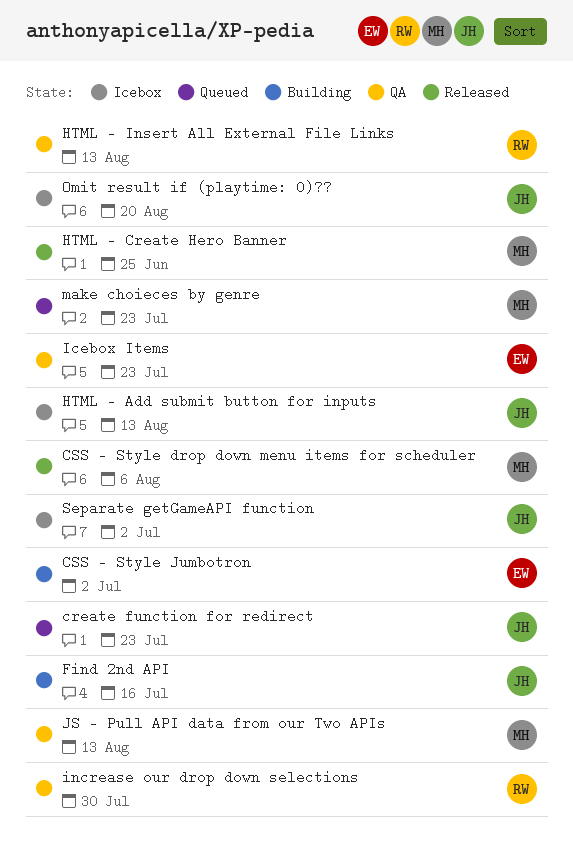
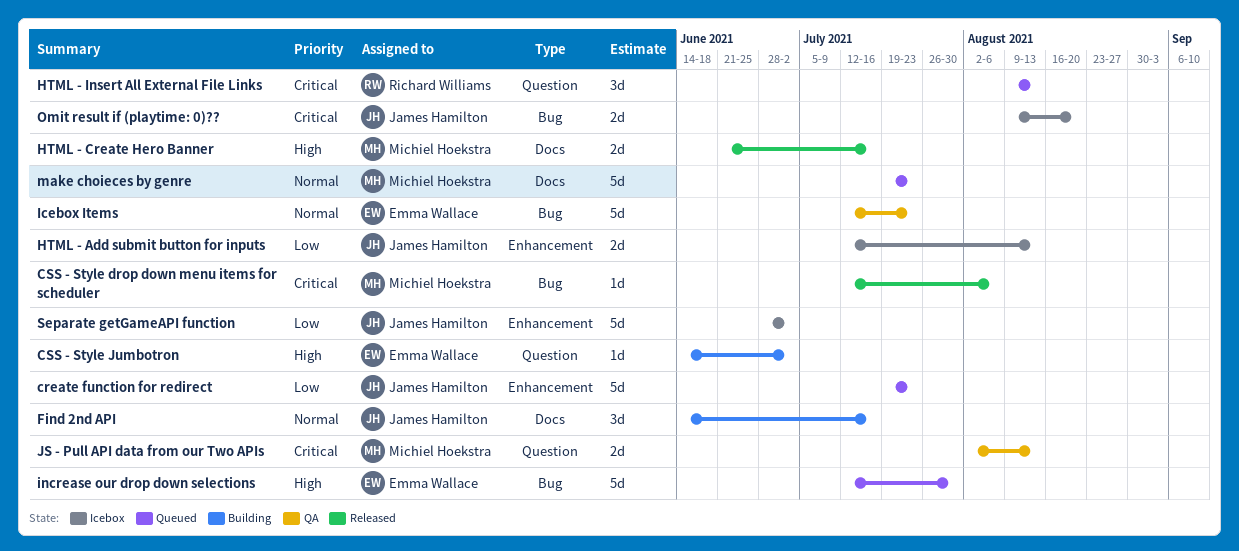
HTML - Create Hero Banner, due: Jun 25 -> Jul 16
HTML - Insert All External File Links, status: QA -> Queued
increase our drop down selections, status: QA -> Queued
increase our drop down selections, owner: Richard Williams -> Emma Wallace

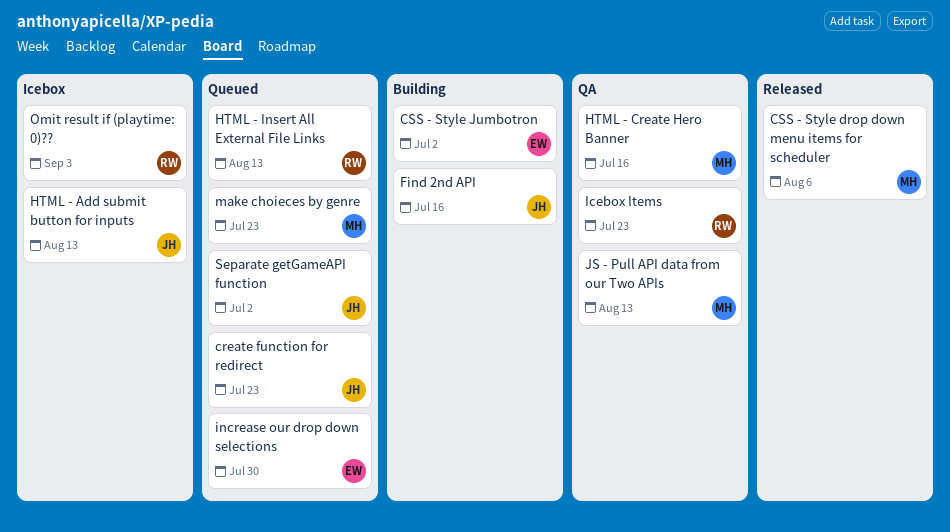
HTML - Create Hero Banner, status: Released -> QA
Icebox Items, owner: Emma Wallace -> Richard Williams
Omit result if (playtime: 0)??, owner: James Hamilton -> Richard Williams
Omit result if (playtime: 0)??, due: Aug 20 -> Sep 3
Separate getGameAPI function, status: Icebox -> Queued

